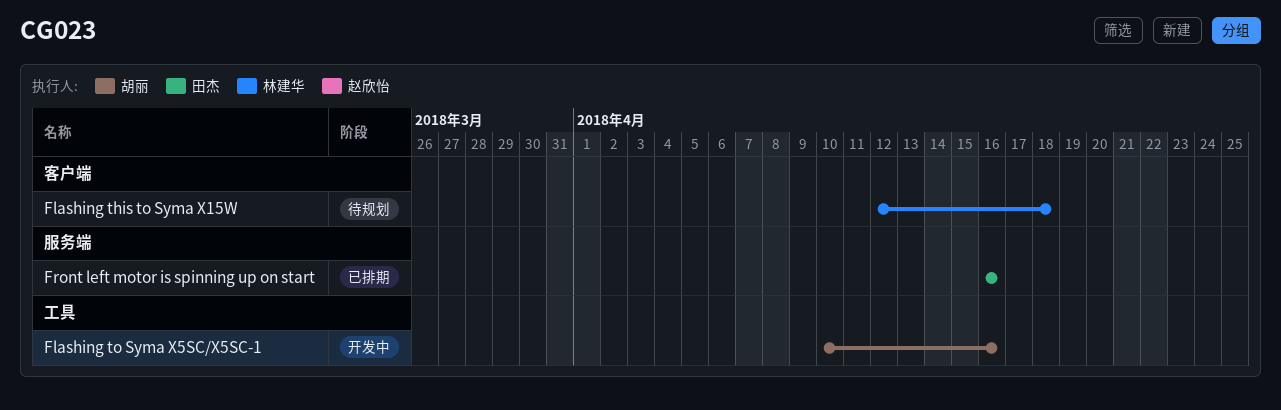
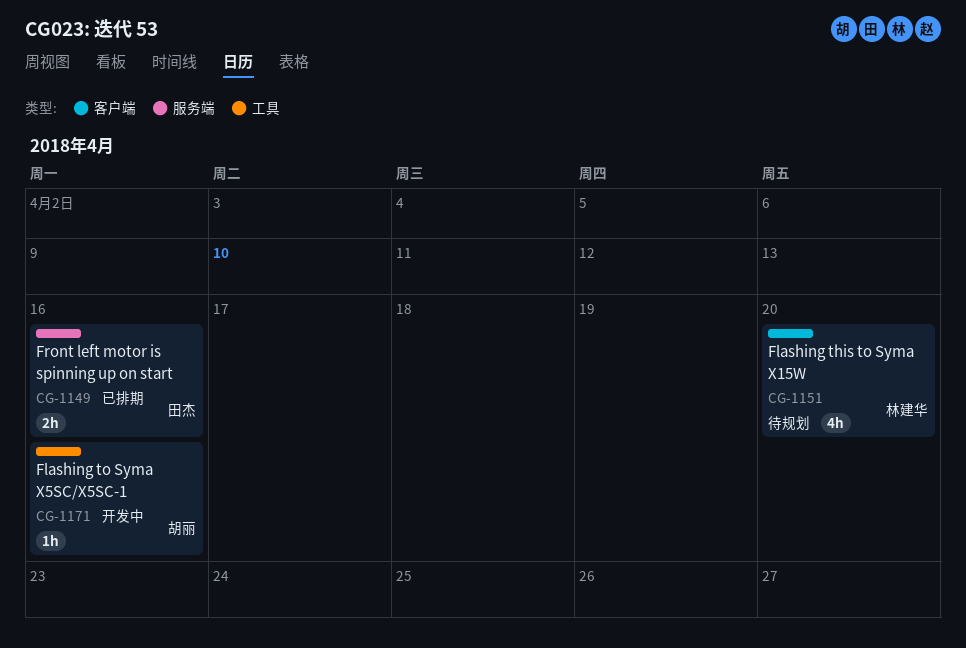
Flashing this to Syma X15W, due: Apr 18 -> Apr 20

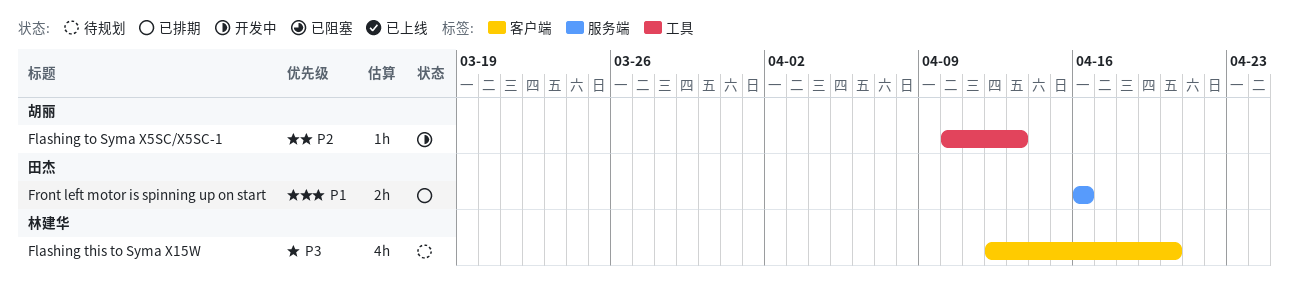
Flashing to Syma X5SC/X5SC-1, due: Apr 16 -> Apr 13

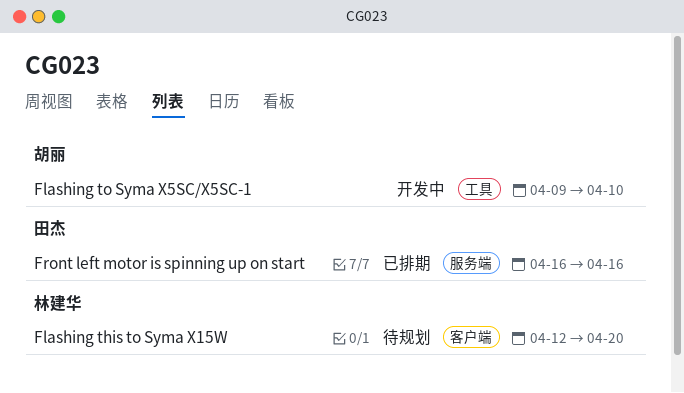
Flashing to Syma X5SC/X5SC-1, start: Apr 10 -> Apr 9
Flashing to Syma X5SC/X5SC-1, due: Apr 13 -> Apr 10

